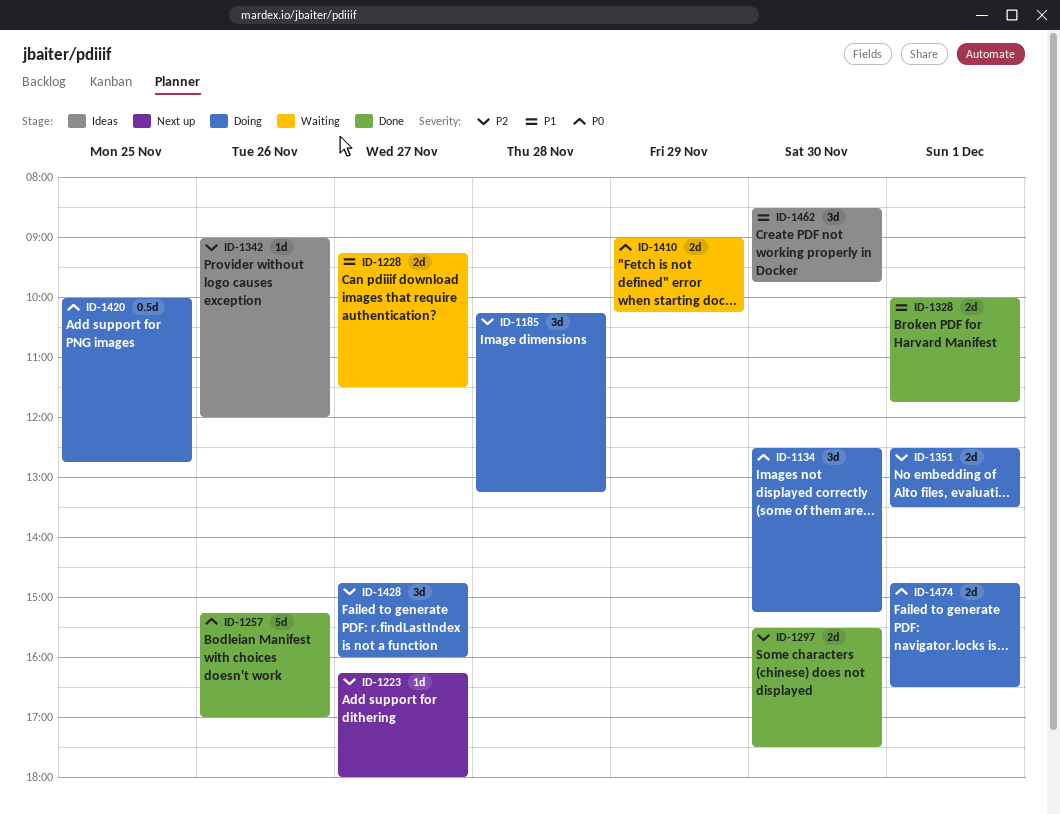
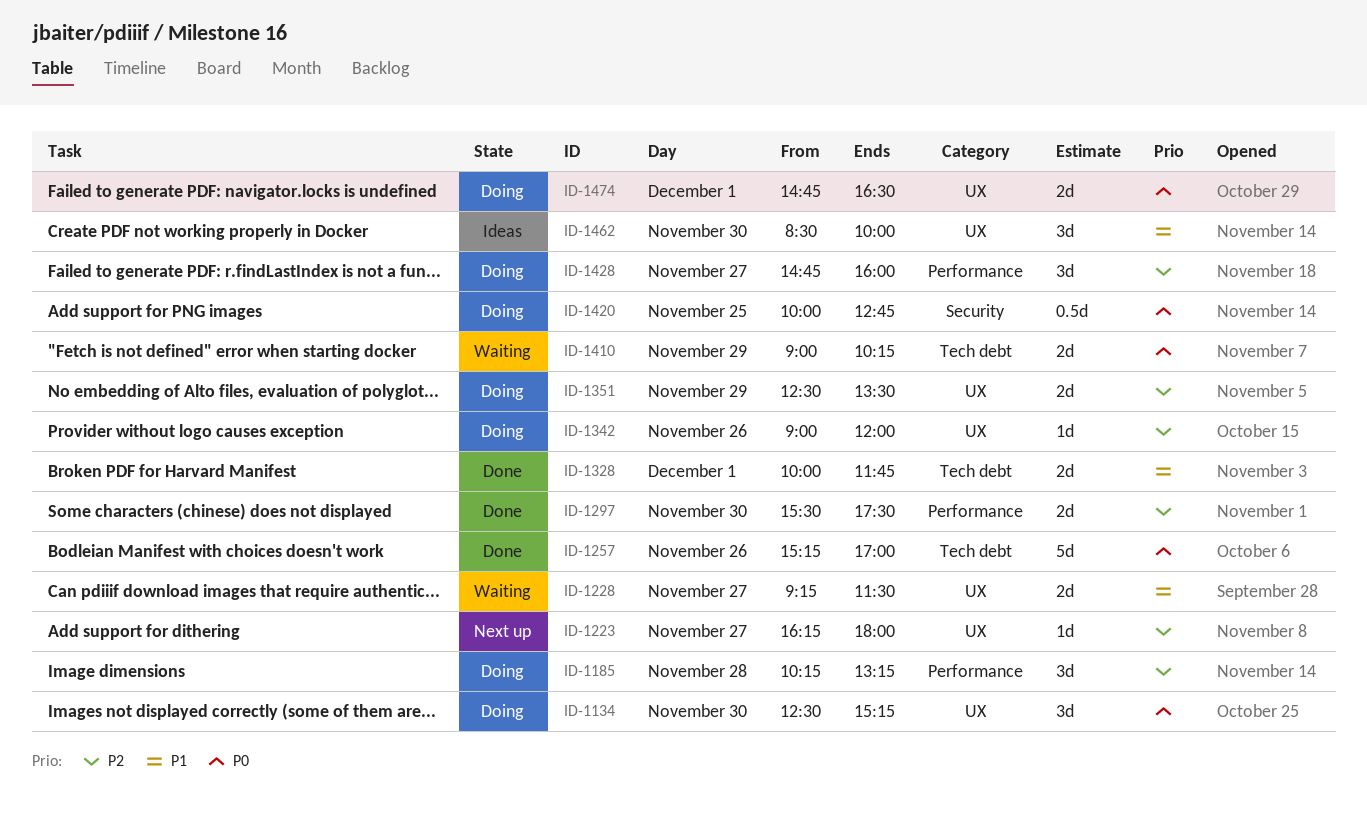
ID-1342, status: Ideas -> Doing
ID-1351, day: Dec 1 -> Nov 29
ID-1462, ends: 09:45 -> 10:00

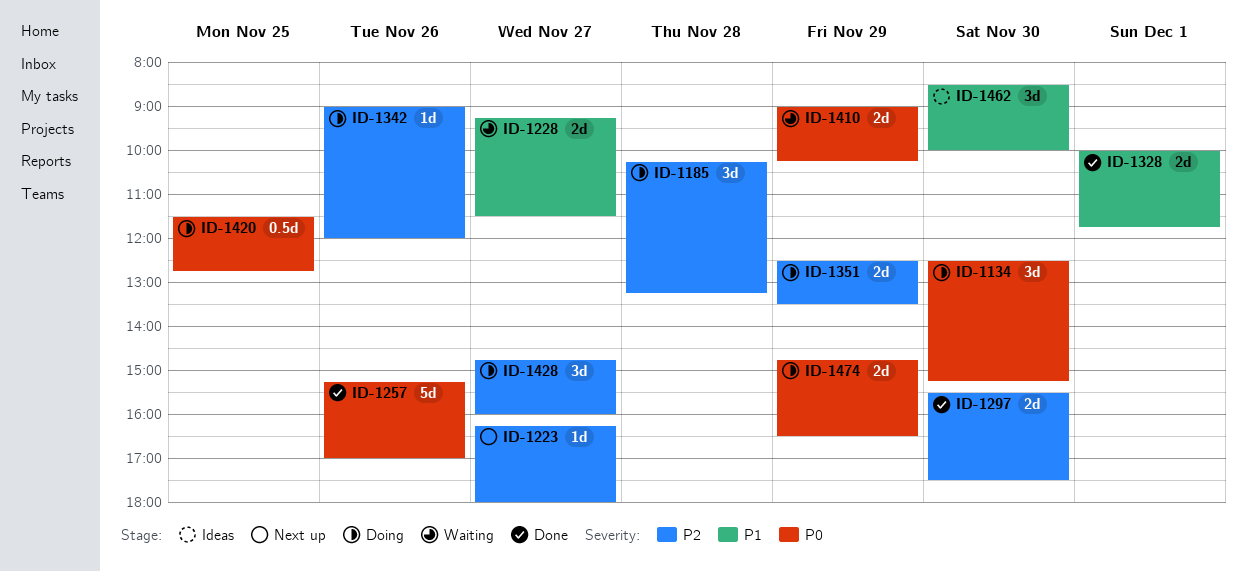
ID-1420, begins: 10:00 -> 11:30
ID-1474, day: Dec 1 -> Nov 29

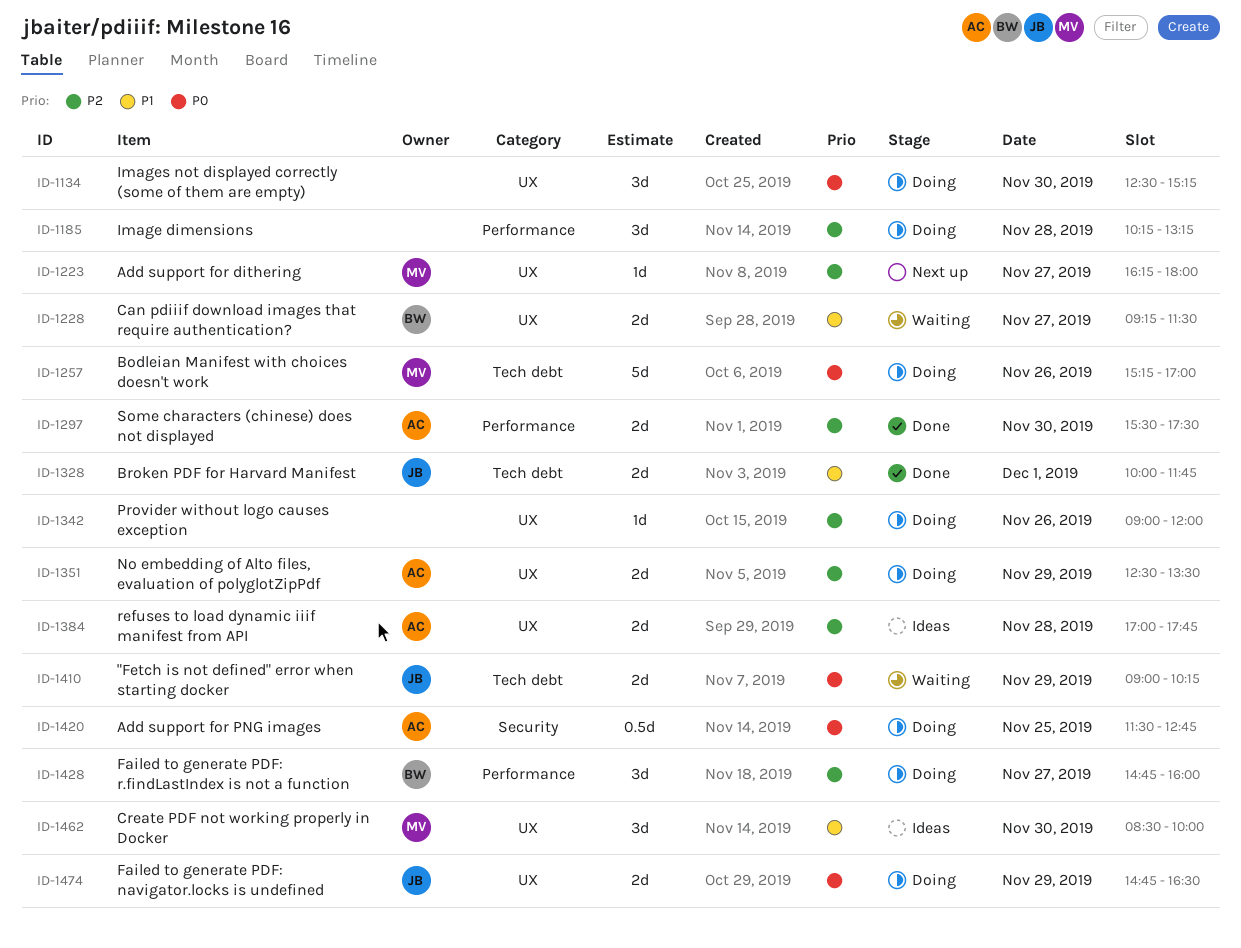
ID-1257, status: Done -> Doing
ID-1384: none -> present

